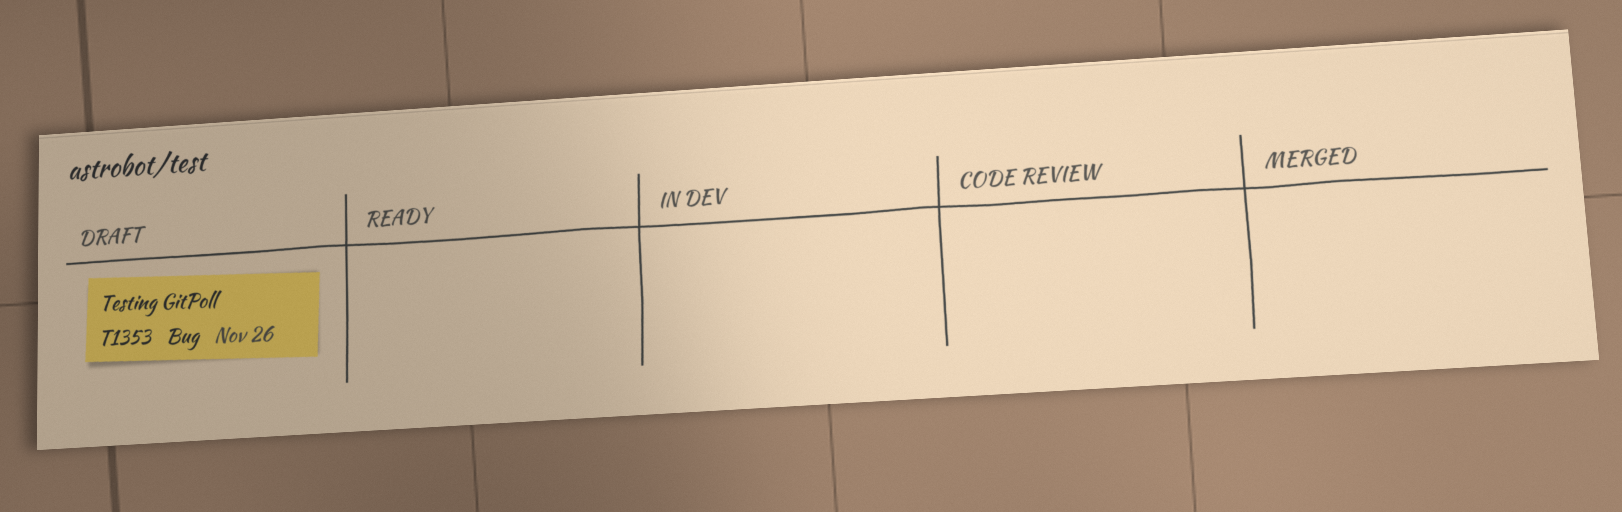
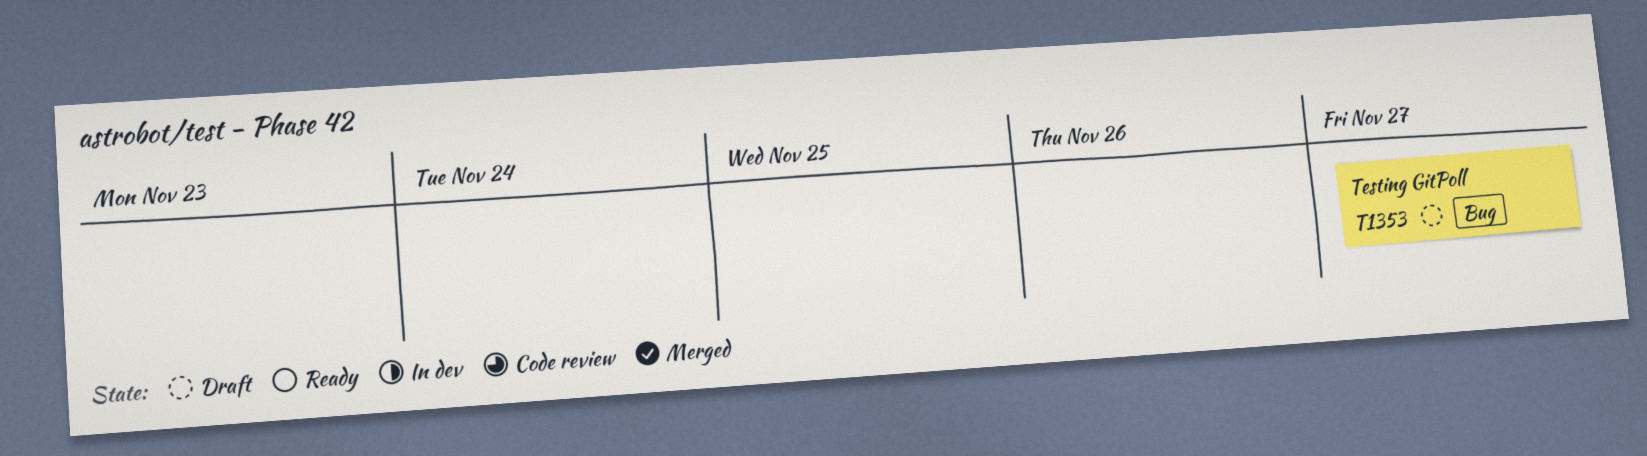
T1353, due: Nov 26 -> Nov 27

